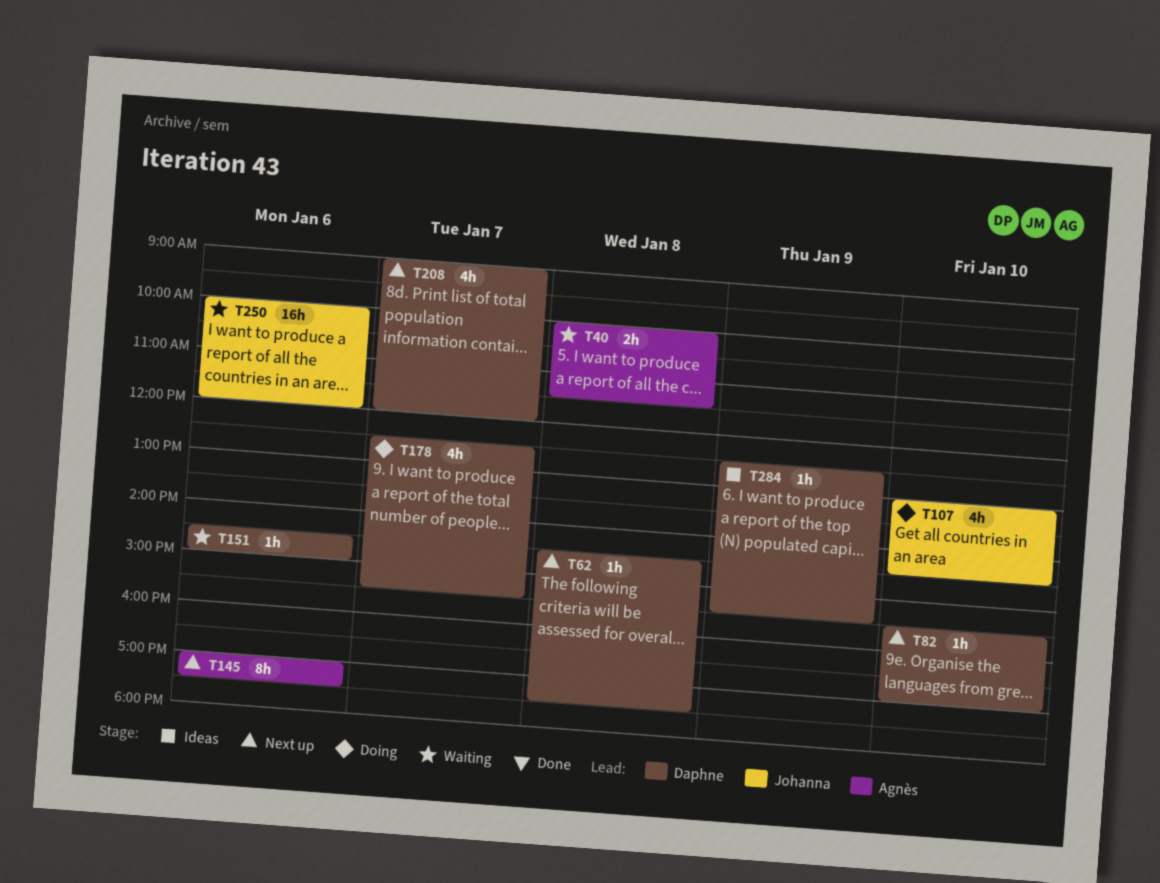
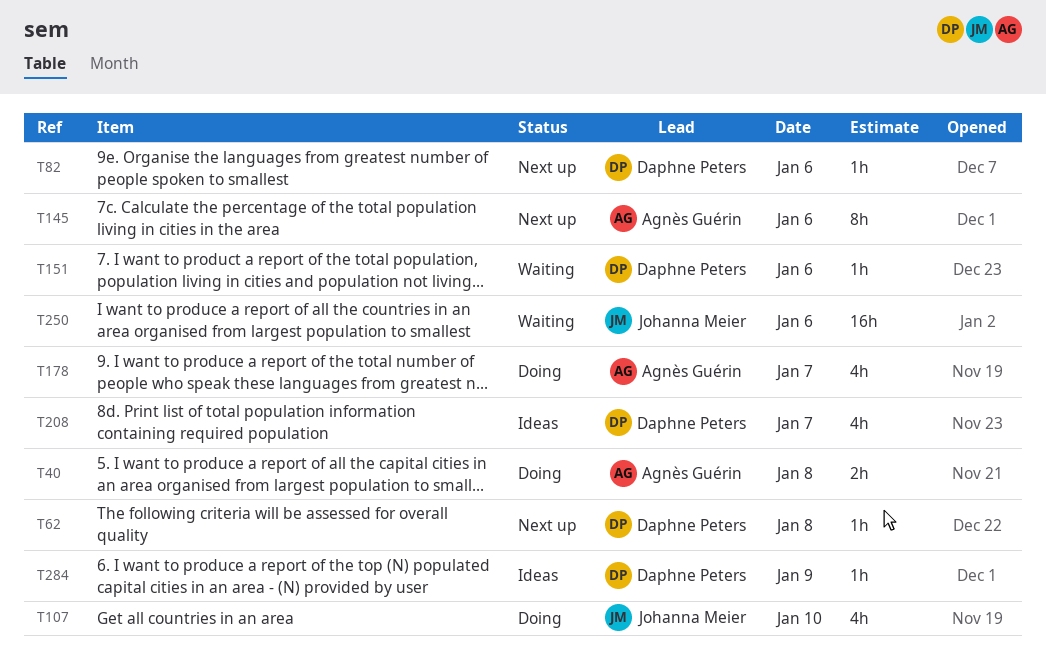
T40, status: Waiting -> Doing
T82, day: Jan 10 -> Jan 6
T178, owner: Daphne Peters -> Agnès Guérin
T208, status: Next up -> Ideas

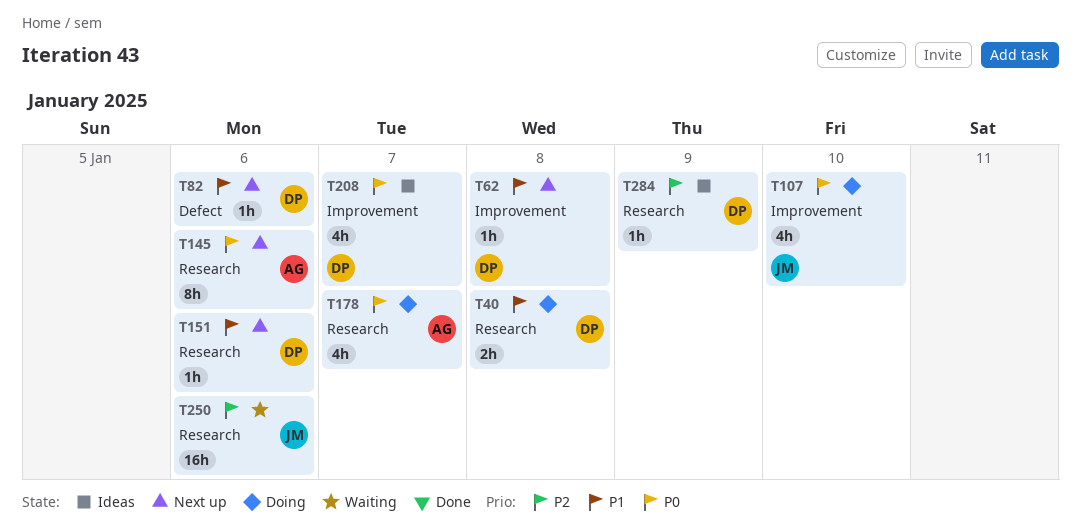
T40, owner: Agnès Guérin -> Daphne Peters
T151, status: Waiting -> Next up

